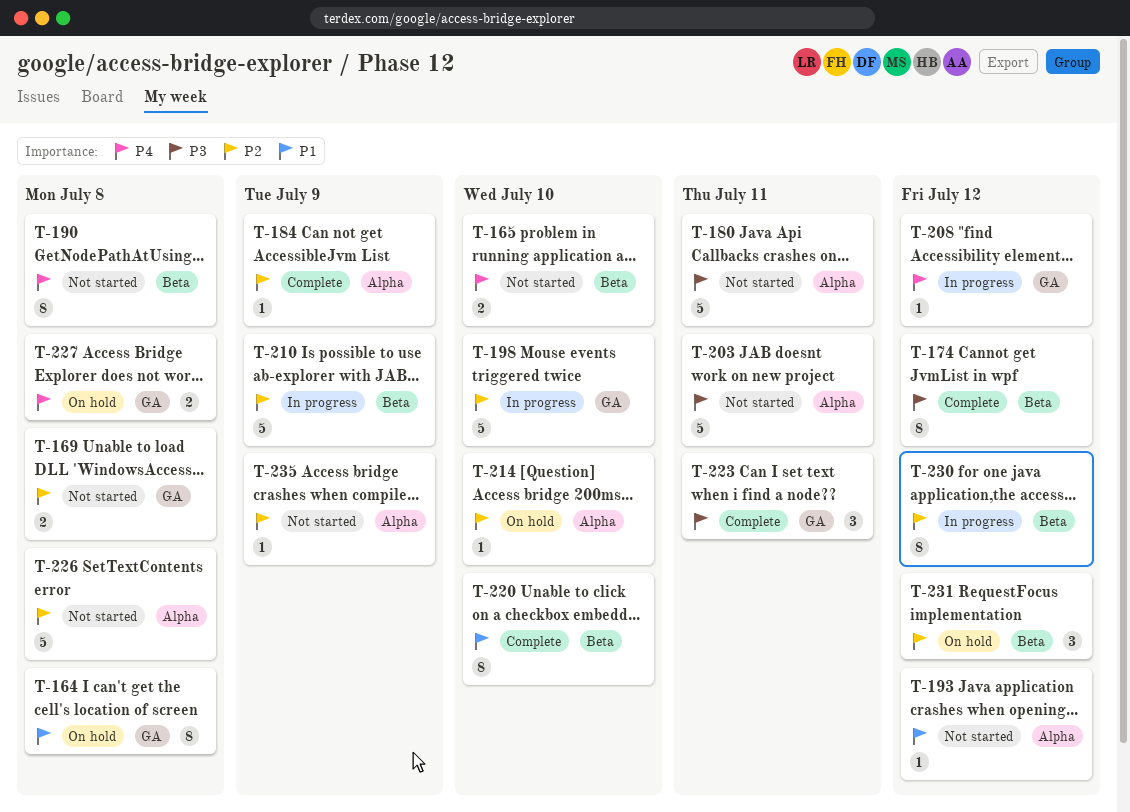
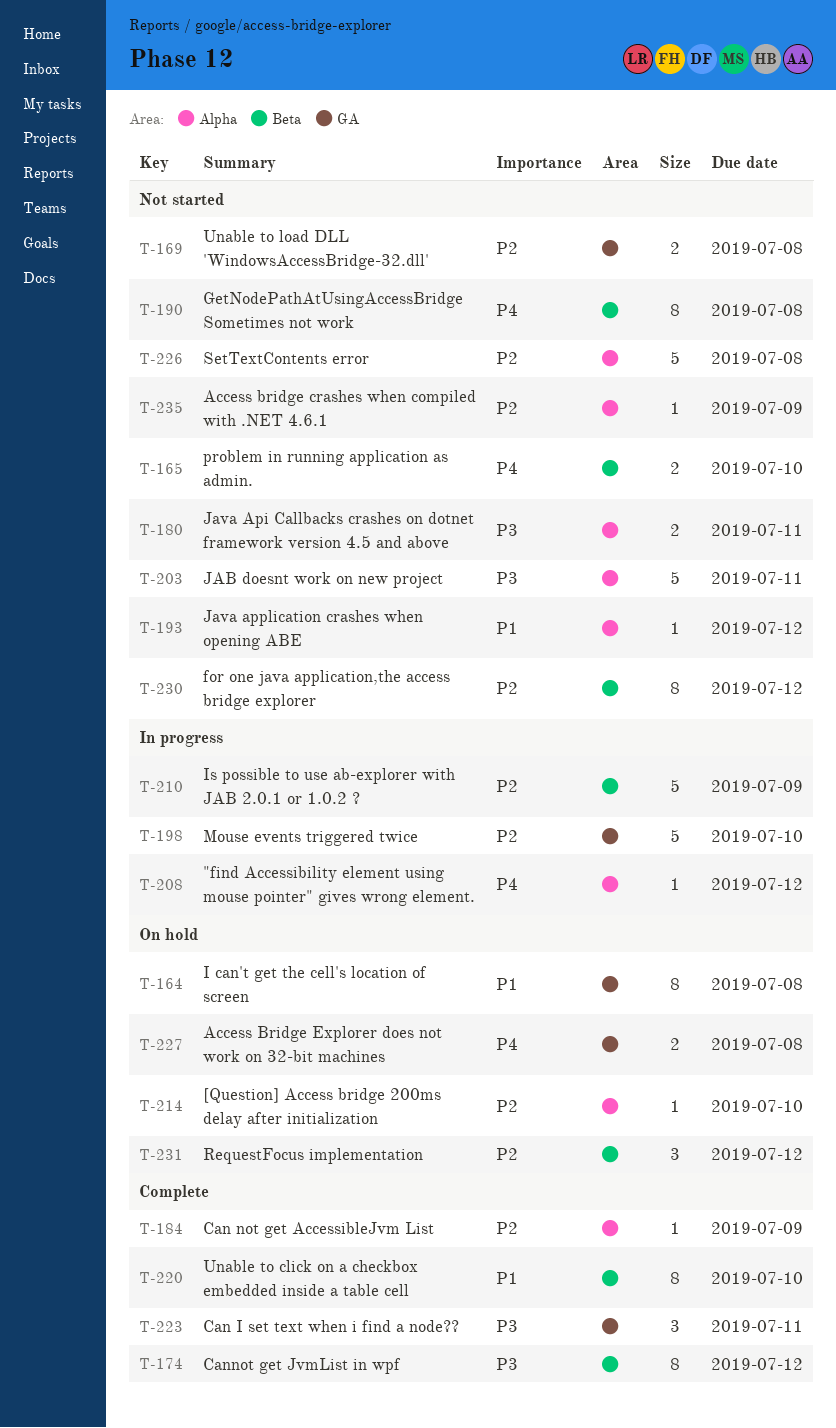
T-180, estimate: 5 -> 2
T-208, label: GA -> Alpha
T-230, status: In progress -> Not started

